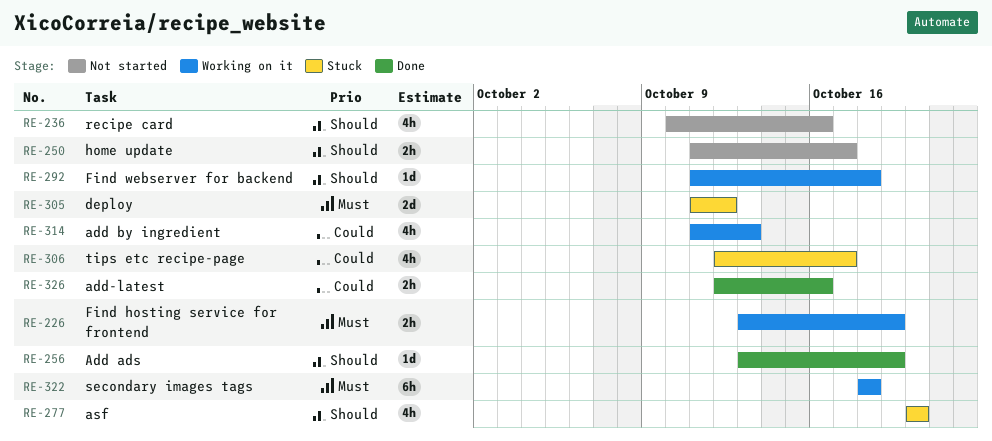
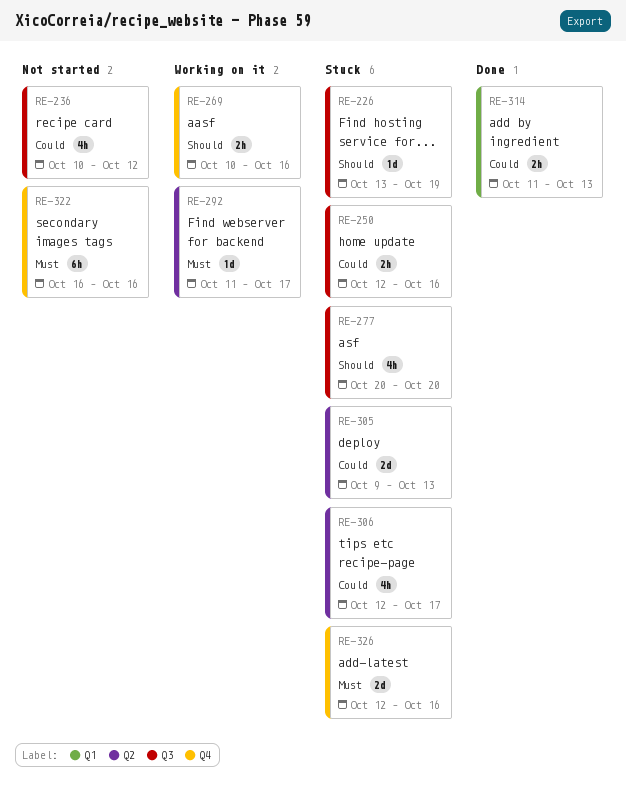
RE-226, status: Working on it -> Stuck
RE-226, priority: Must -> Should
RE-226, estimate: 2h -> 1d
RE-236, priority: Should -> Could
RE-236, due: Oct 16 -> Oct 12
RE-250, status: Not started -> Stuck
RE-250, priority: Should -> Could
RE-250, start: Oct 11 -> Oct 12
RE-250, due: Oct 17 -> Oct 16
RE-256: present -> none
RE-269: none -> present
RE-292, priority: Should -> Must
RE-292, due: Oct 18 -> Oct 17
RE-305, priority: Must -> Could
RE-305, start: Oct 11 -> Oct 9
RE-305, due: Oct 12 -> Oct 13
RE-314, status: Working on it -> Done
RE-314, estimate: 4h -> 2h
RE-322, status: Working on it -> Not started
RE-322, start: Oct 18 -> Oct 16
RE-322, due: Oct 18 -> Oct 16
RE-326, status: Done -> Stuck
RE-326, priority: Could -> Must
RE-326, estimate: 2h -> 2d

